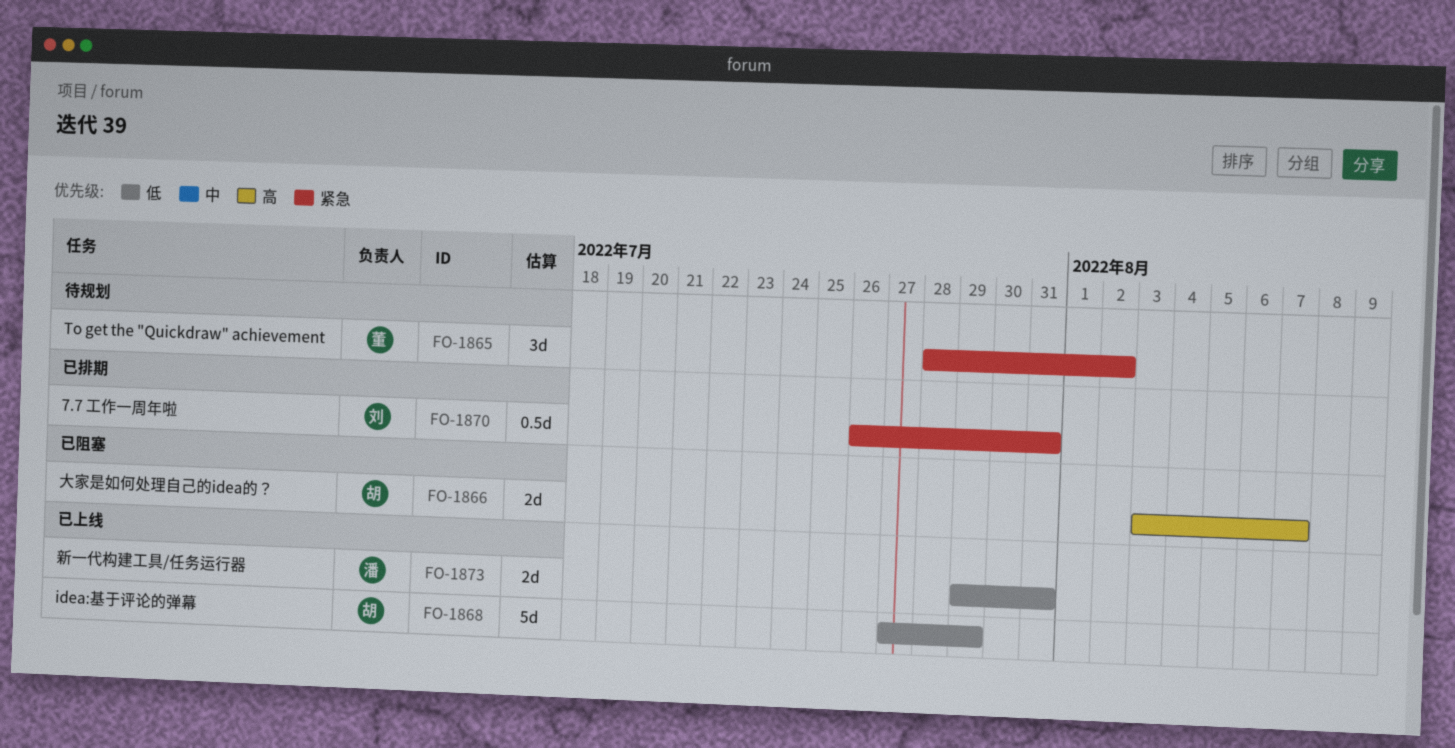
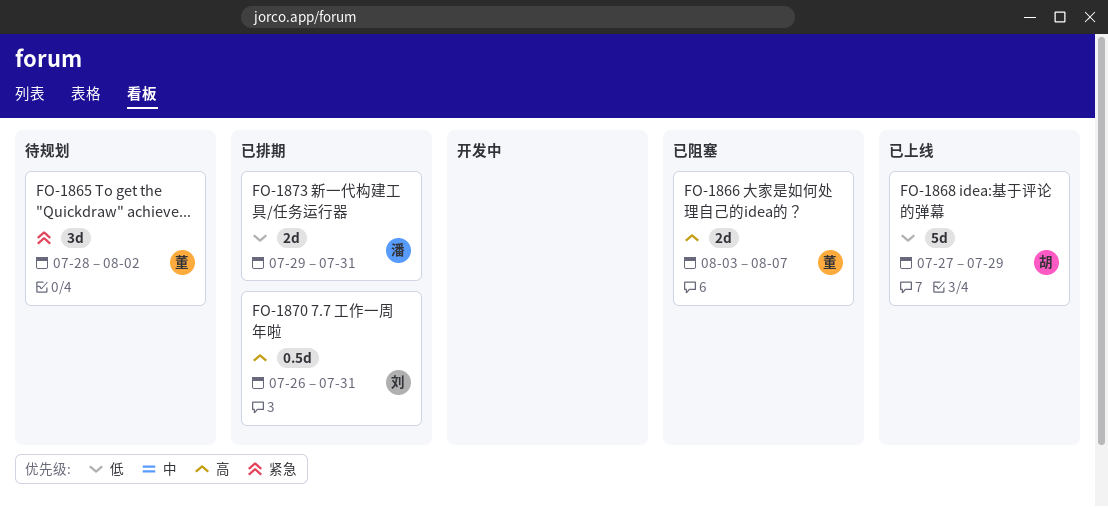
FO-1866, owner: 胡 -> 董
FO-1870, priority: 紧急 -> 高
FO-1873, status: 已上线 -> 已排期

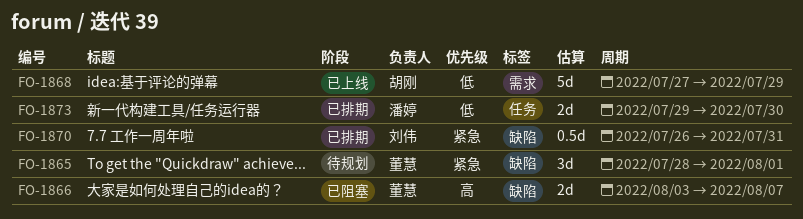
FO-1865, due: Aug 2 -> Aug 1
FO-1870, priority: 高 -> 紧急
FO-1873, due: Jul 31 -> Jul 30

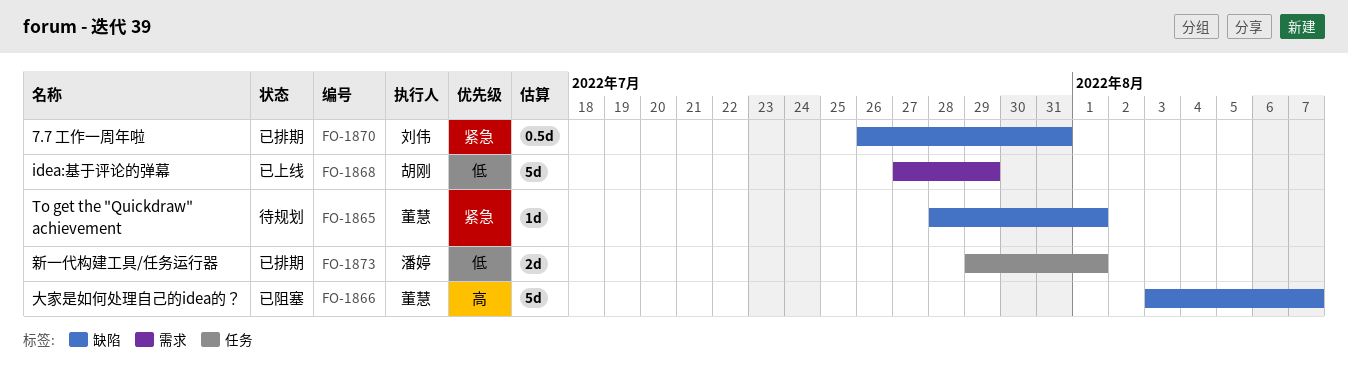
FO-1865, estimate: 3d -> 1d
FO-1866, estimate: 2d -> 5d
FO-1873, due: Jul 30 -> Aug 1

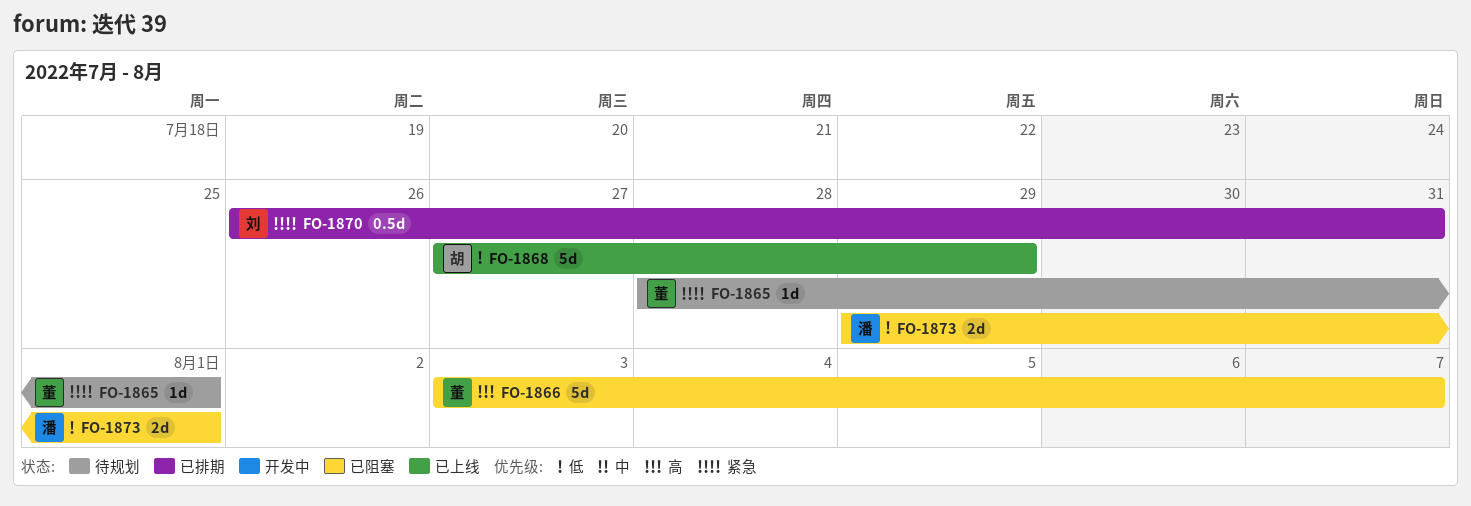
FO-1873, status: 已排期 -> 已阻塞

